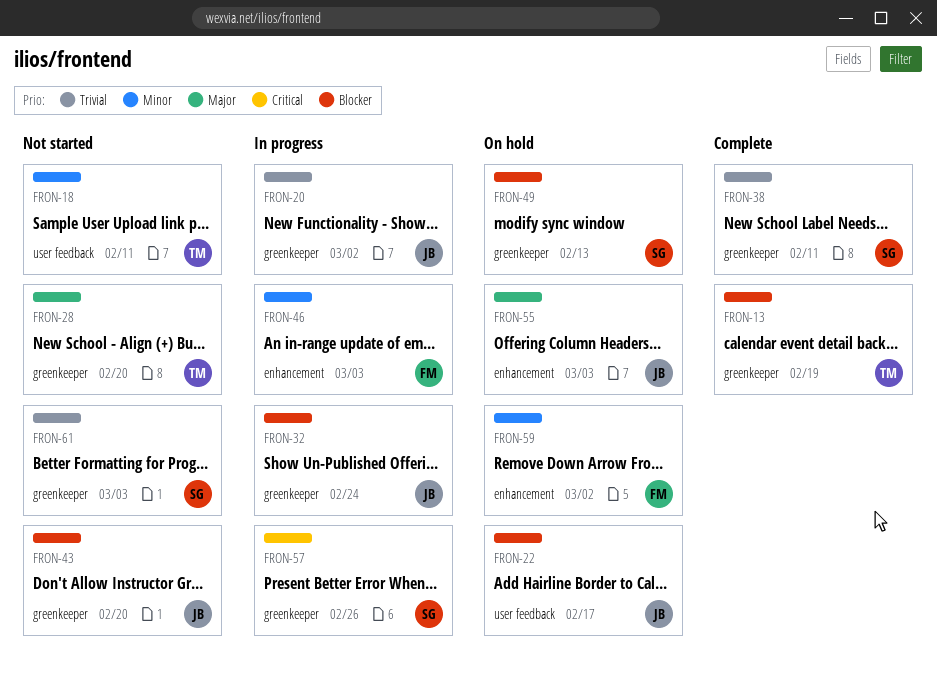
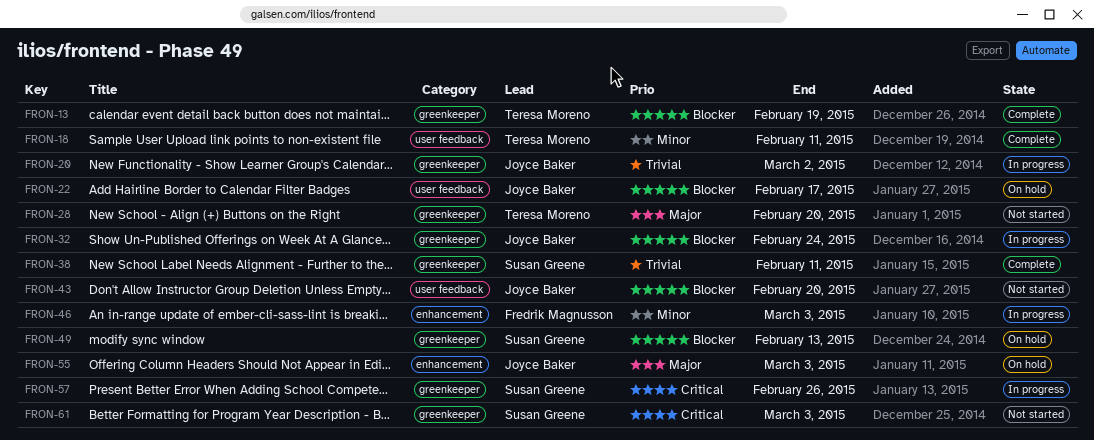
FRON-18, status: Not started -> Complete
FRON-43, label: greenkeeper -> user feedback
FRON-59: present -> none
FRON-61, priority: Trivial -> Critical

